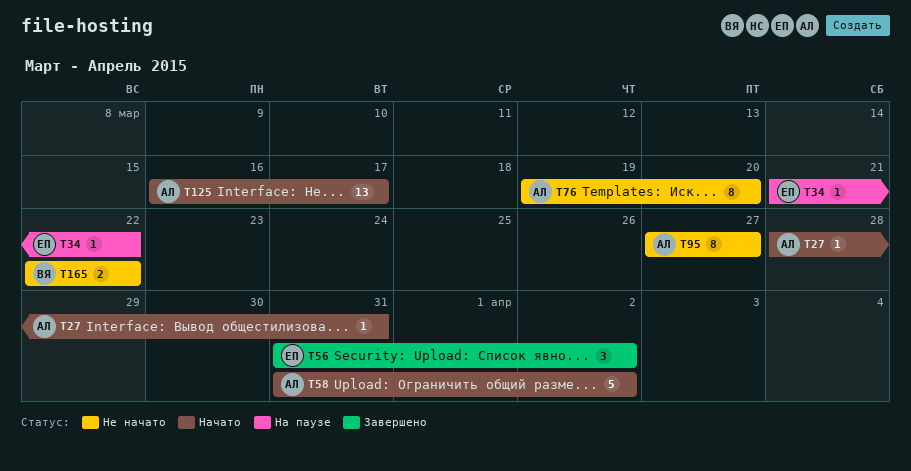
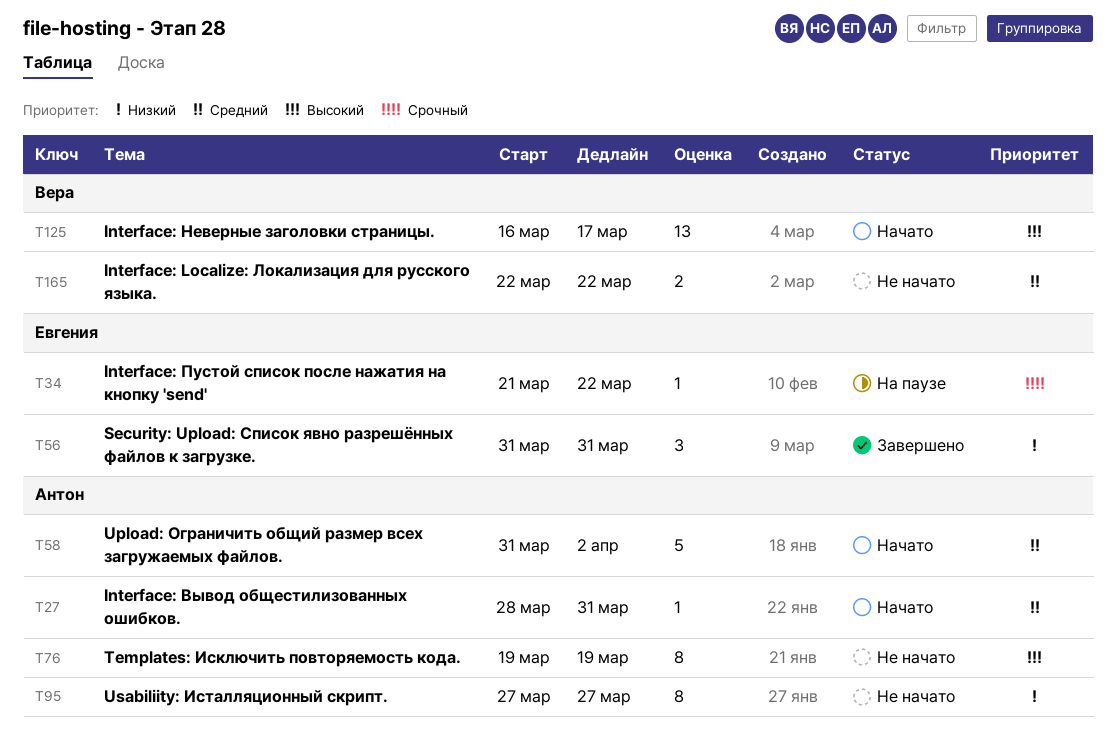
T56, due: Apr 2 -> Mar 31
T76, due: Mar 20 -> Mar 19
T125, owner: Антон -> Вера

